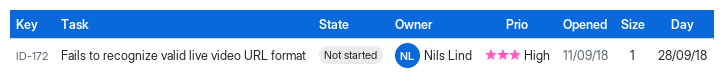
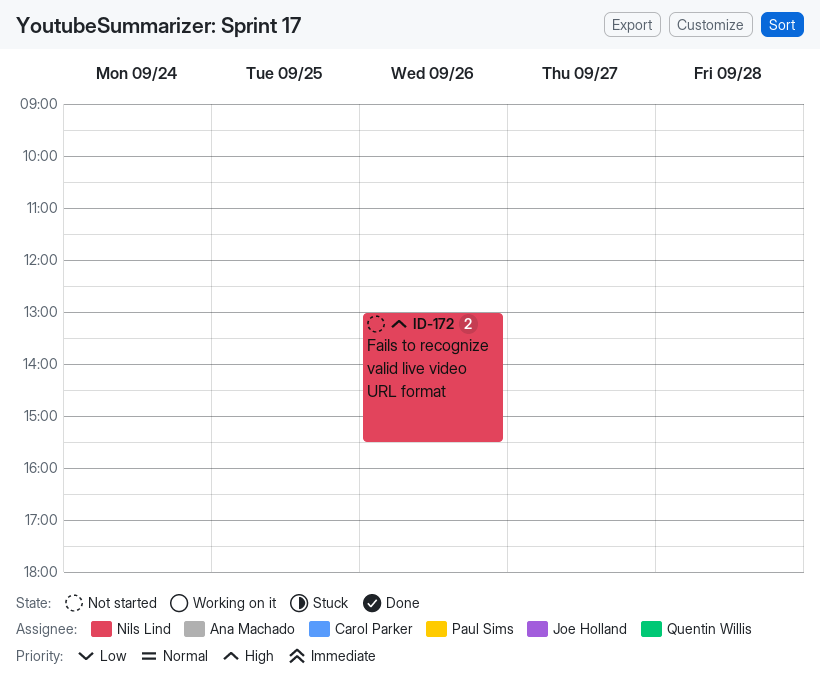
ID-172, estimate: 1 -> 2
ID-172, day: Sep 28 -> Sep 26

